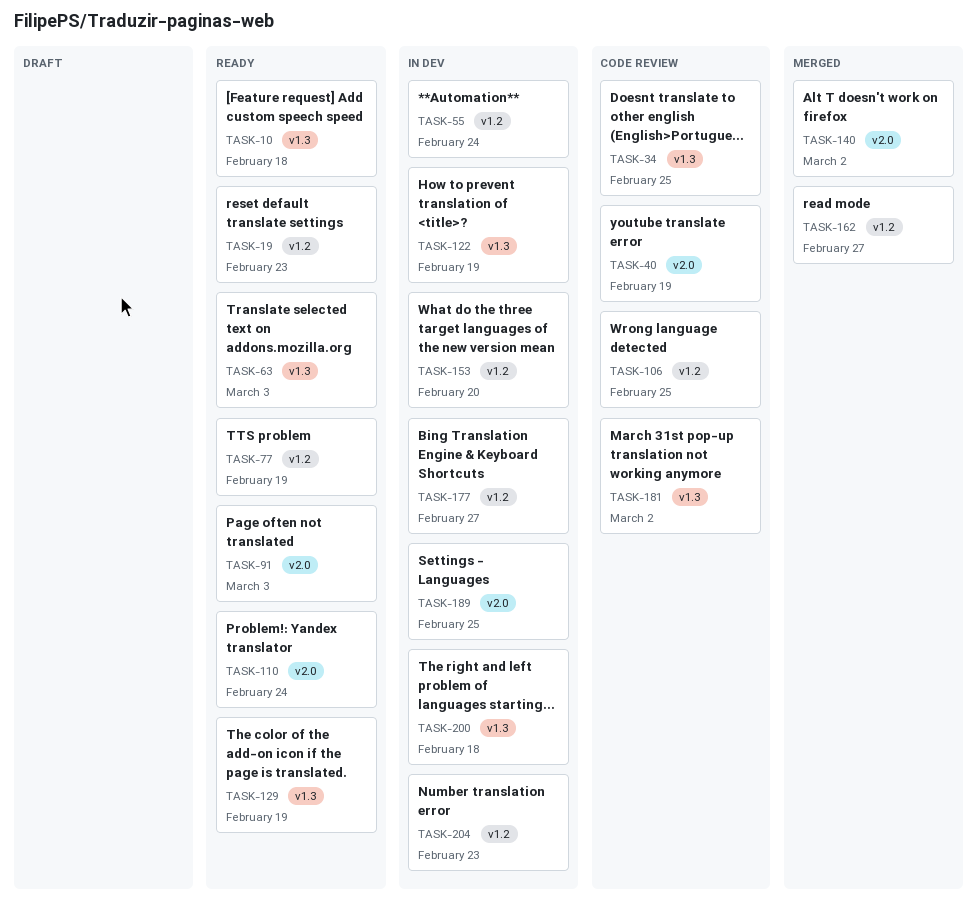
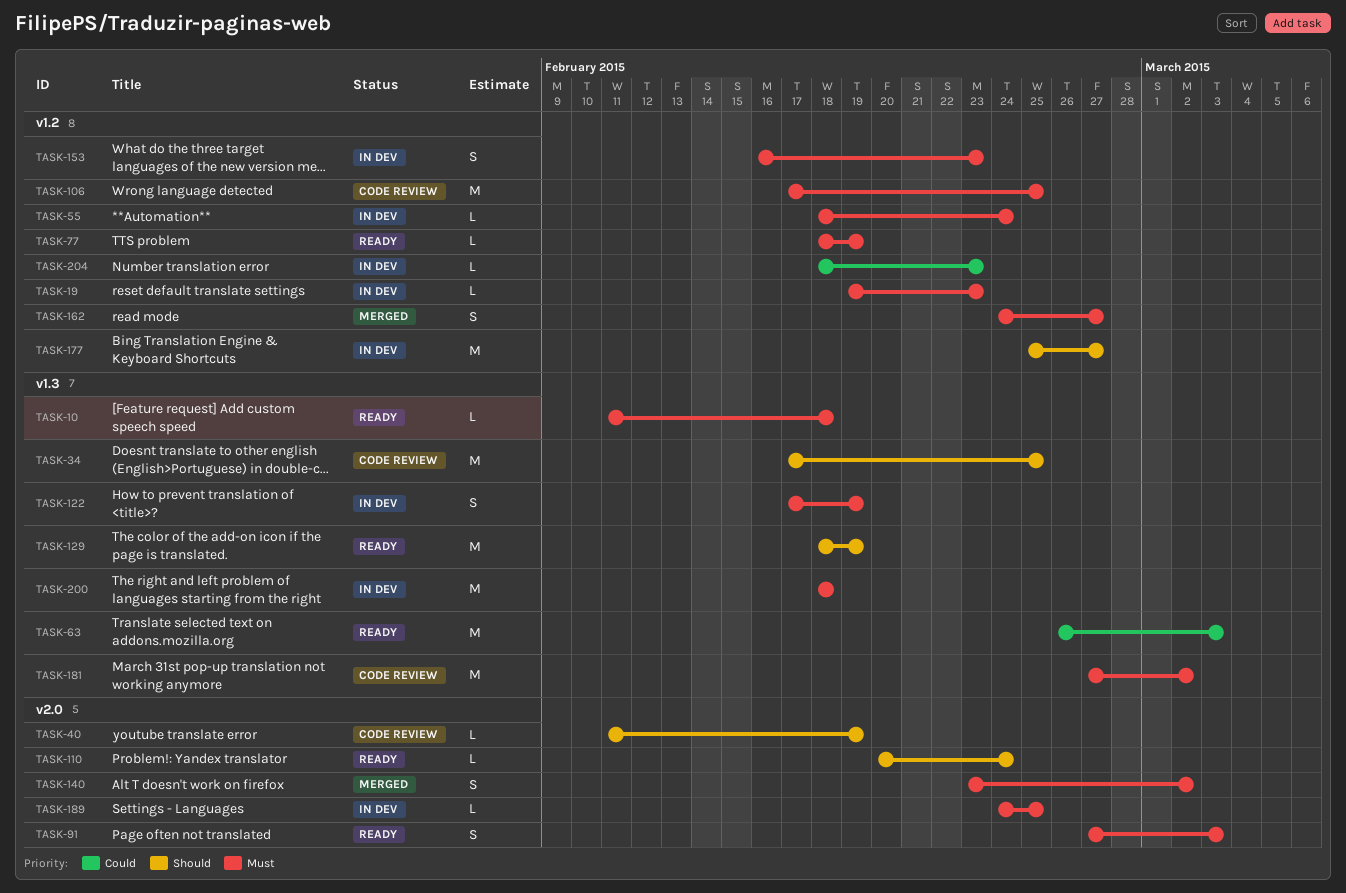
TASK-19, status: Ready -> In dev
TASK-153, due: Feb 20 -> Feb 23

